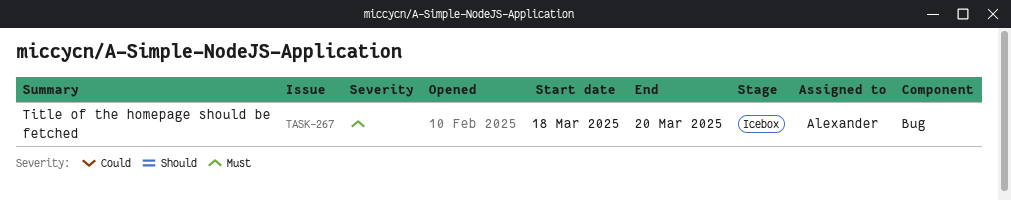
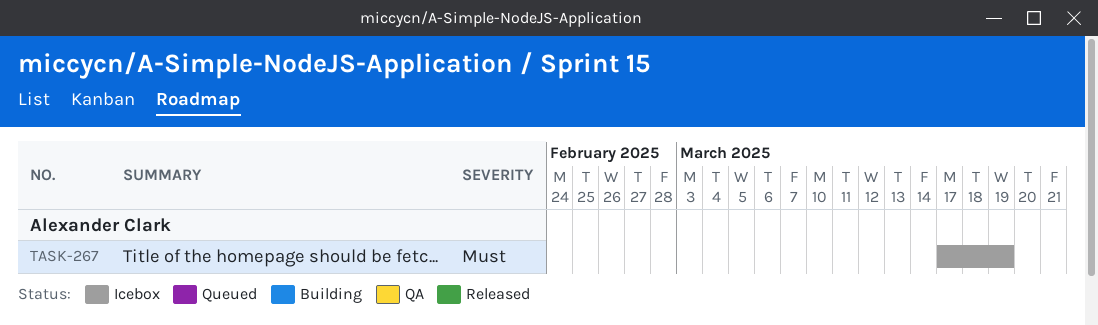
TASK-267, start: Mar 18 -> Mar 17
TASK-267, due: Mar 20 -> Mar 19

